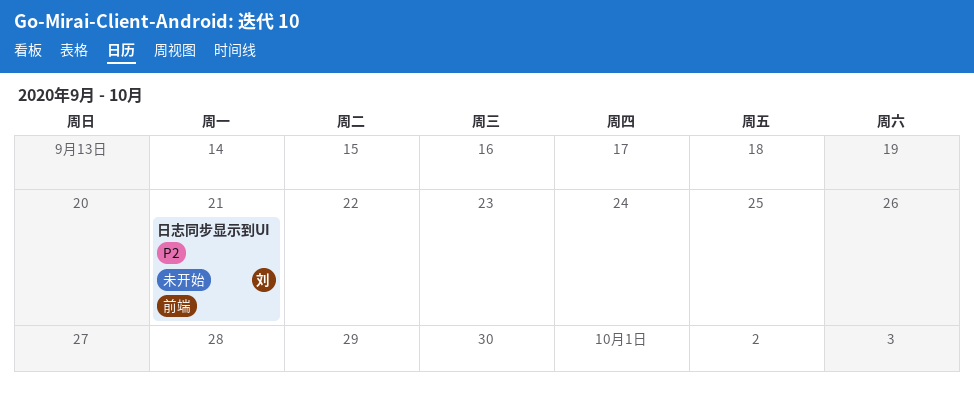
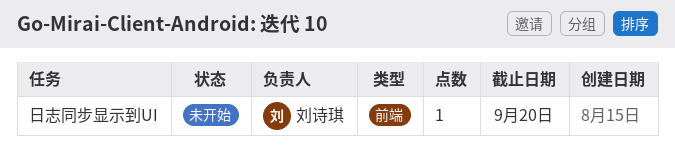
日志同步显示到UI, due: Sep 21 -> Sep 20

